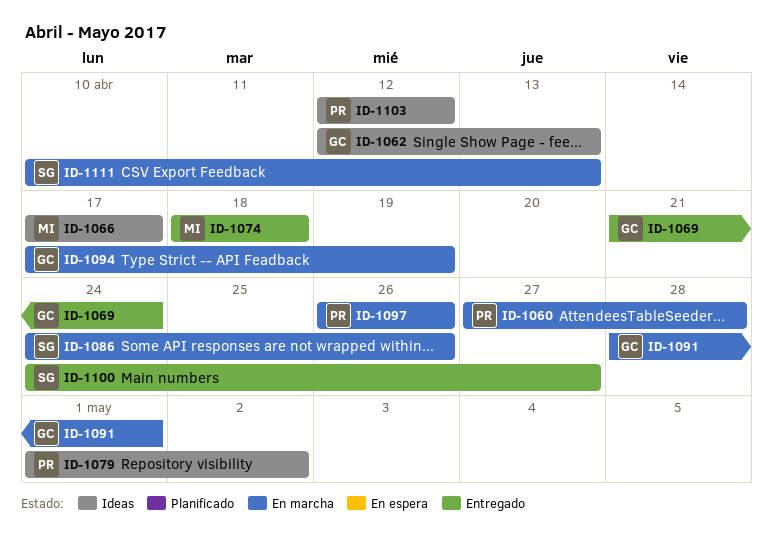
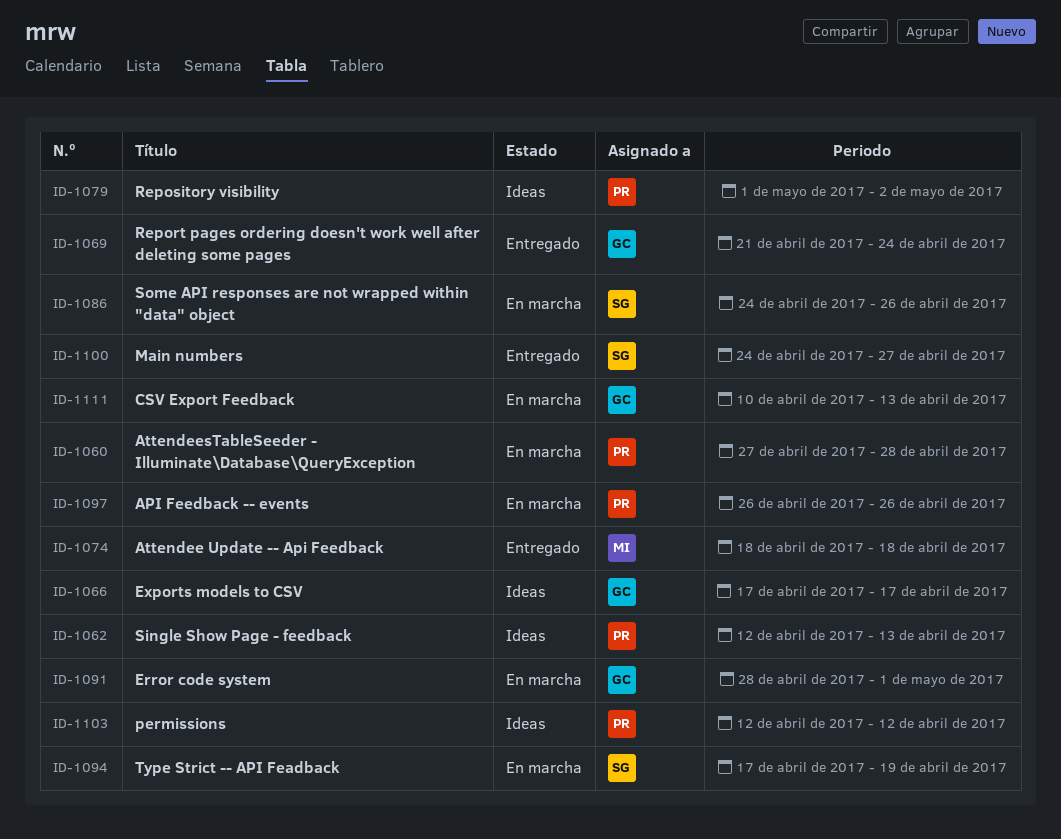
ID-1062, owner: GC -> PR
ID-1066, owner: MI -> GC
ID-1094, owner: GC -> SG
ID-1111, owner: SG -> GC

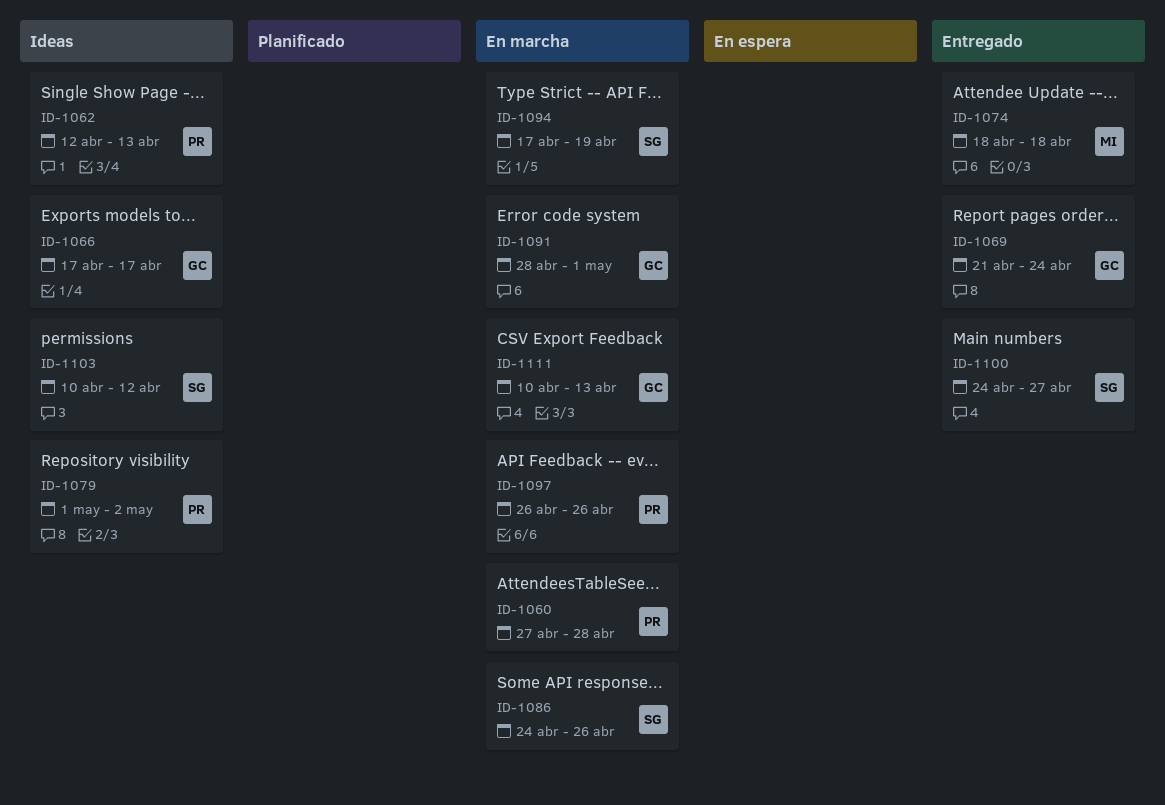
ID-1103, owner: PR -> SG
ID-1103, start: Apr 12 -> Apr 10

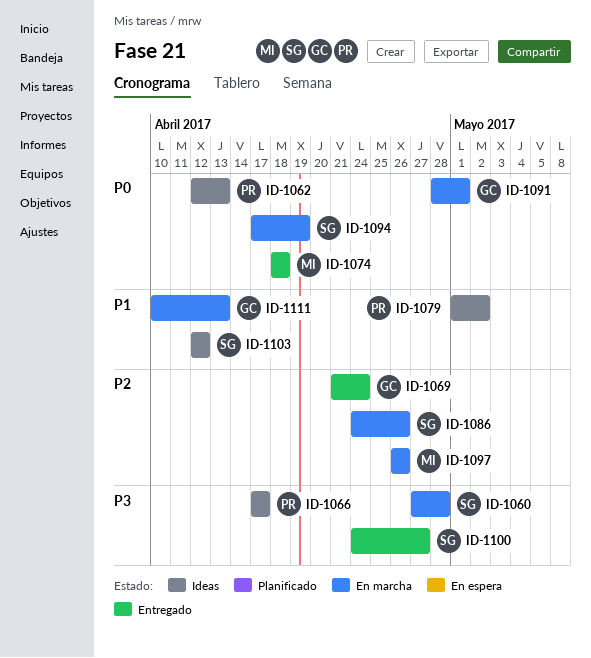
ID-1060, owner: PR -> SG
ID-1066, owner: GC -> PR
ID-1097, owner: PR -> MI
ID-1103, start: Apr 10 -> Apr 12

